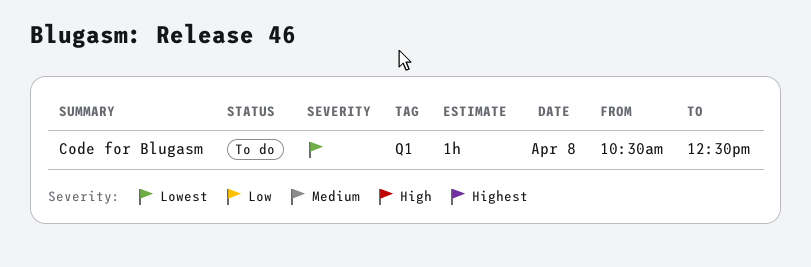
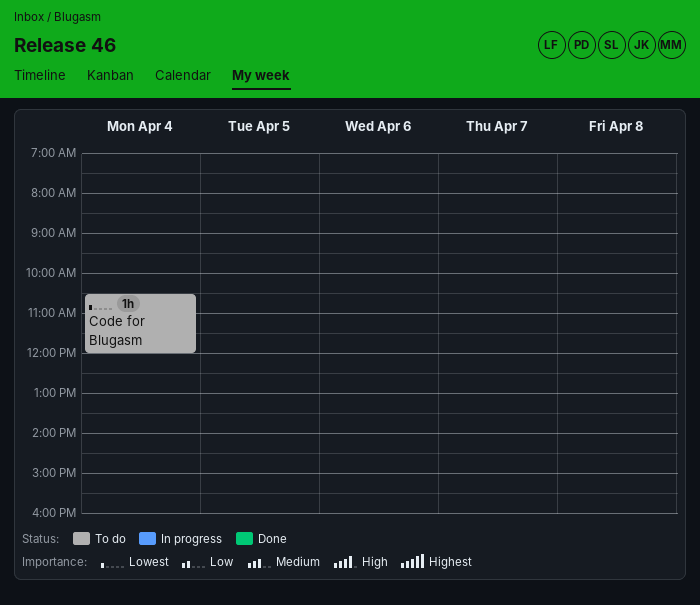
Code for Blugasm, day: Apr 8 -> Apr 4
Code for Blugasm, ends: 12:30 -> 12:00

